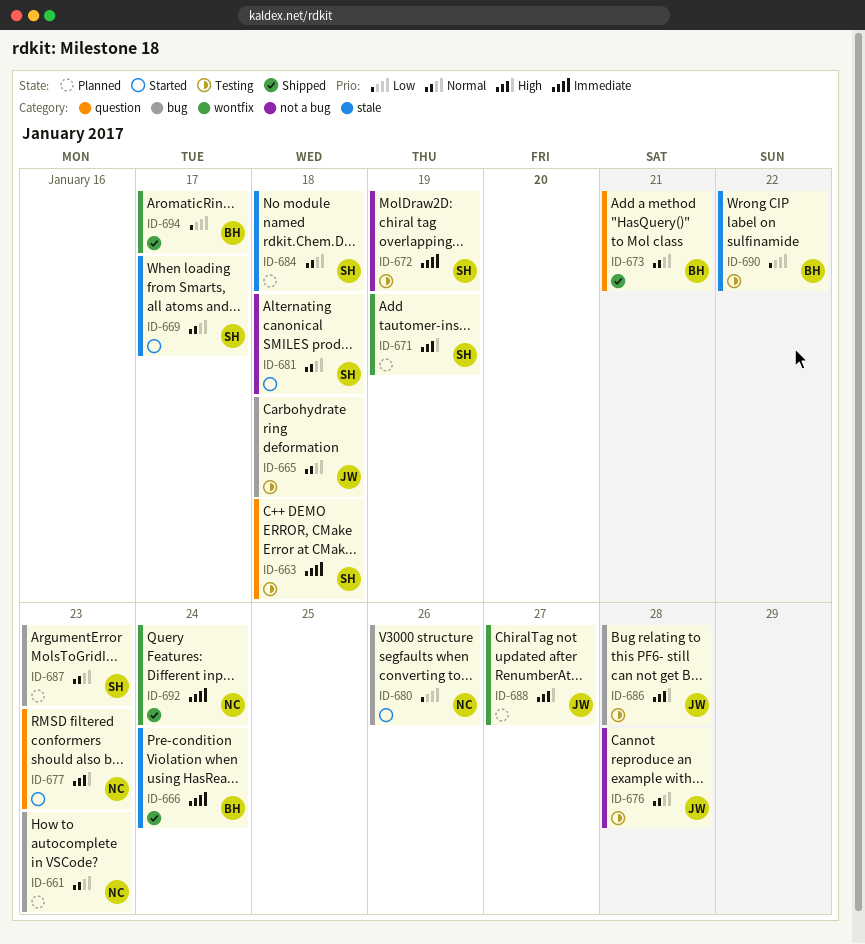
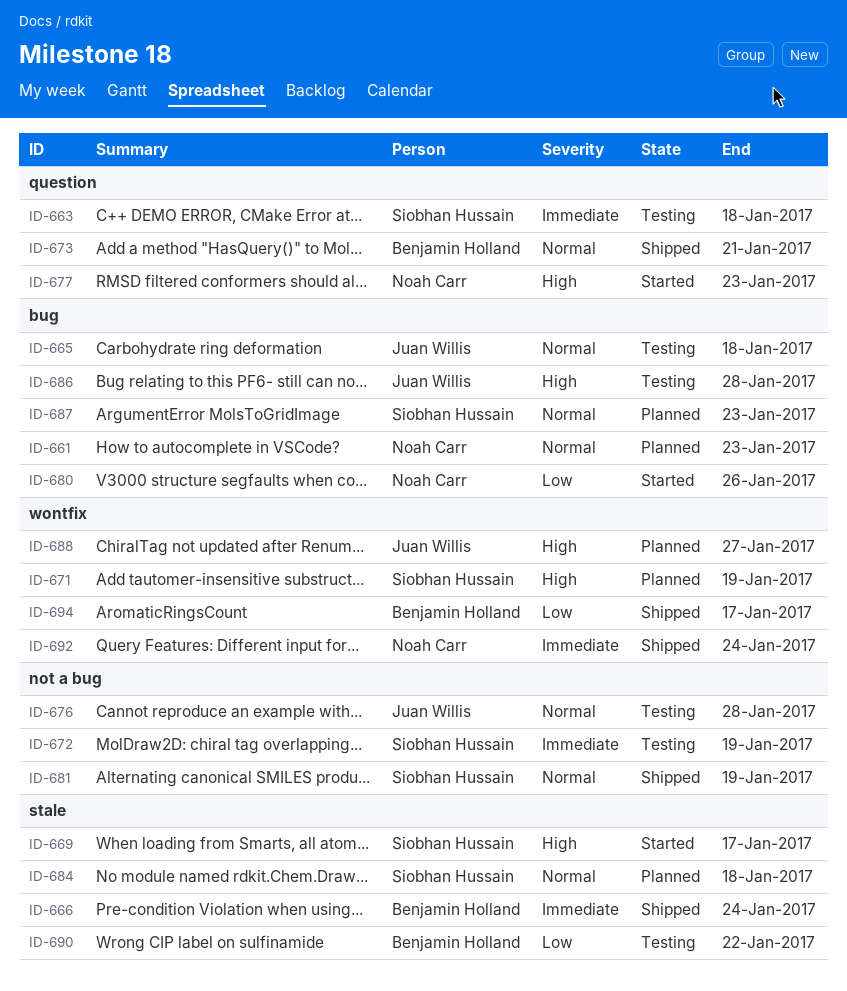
ID-669, priority: Normal -> High
ID-681, status: Started -> Shipped
ID-681, due: Jan 18 -> Jan 19

